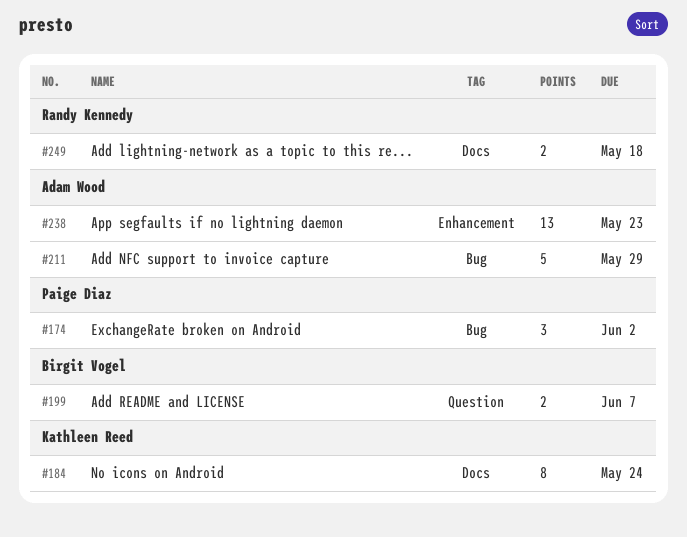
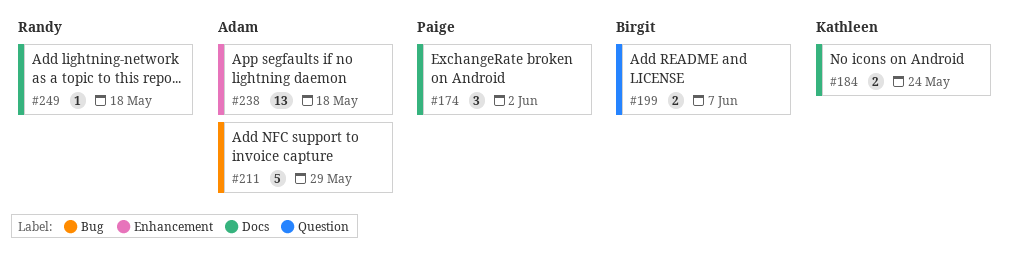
#174, label: Bug -> Docs
#184, estimate: 8 -> 2
#238, due: May 23 -> May 18
#249, estimate: 2 -> 1

